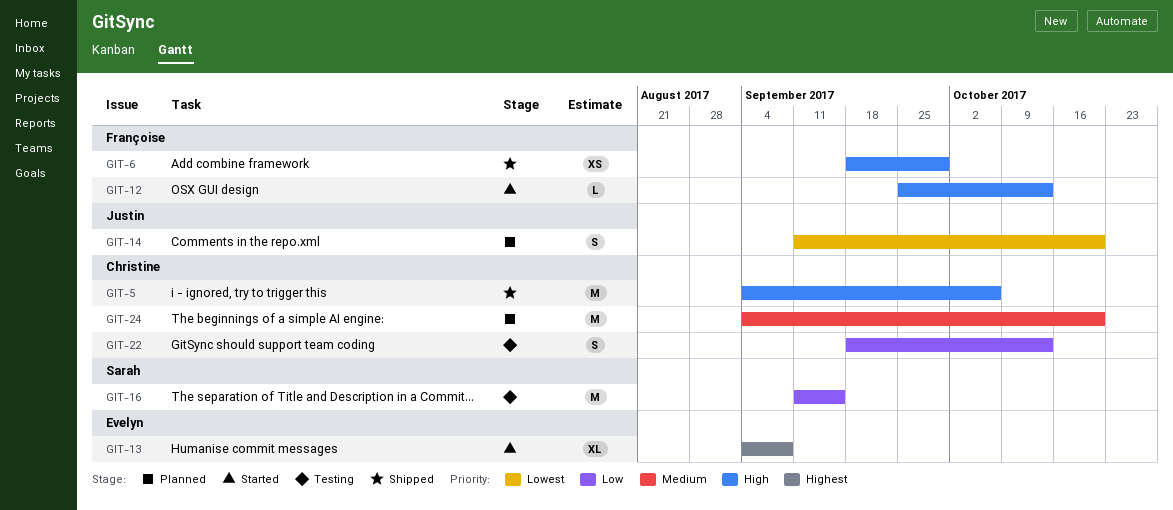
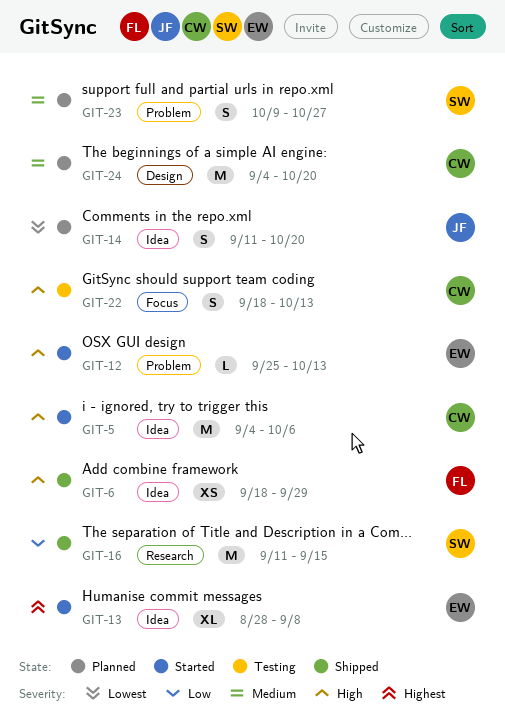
GIT-5, status: Shipped -> Started
GIT-12, owner: Françoise -> Evelyn
GIT-13, start: Sep 4 -> Aug 28
GIT-16, status: Testing -> Shipped
GIT-22, priority: Low -> High
GIT-23: none -> present

